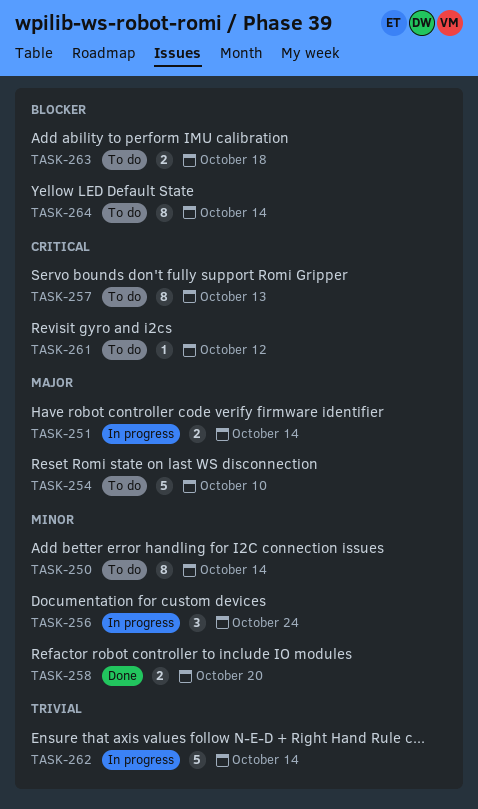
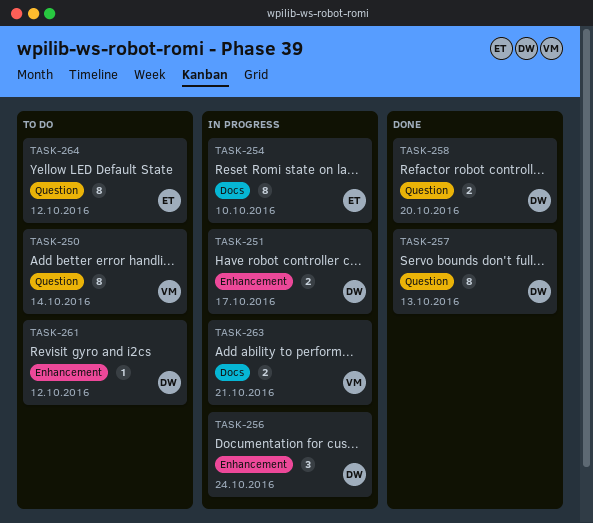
TASK-251, due: Oct 14 -> Oct 17
TASK-254, status: To do -> In progress
TASK-254, estimate: 5 -> 8
TASK-257, status: To do -> Done
TASK-262: present -> none
TASK-263, status: To do -> In progress
TASK-263, due: Oct 18 -> Oct 21
TASK-264, due: Oct 14 -> Oct 12

